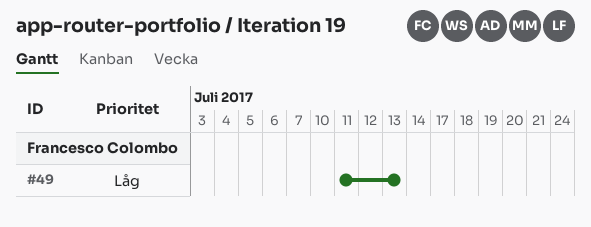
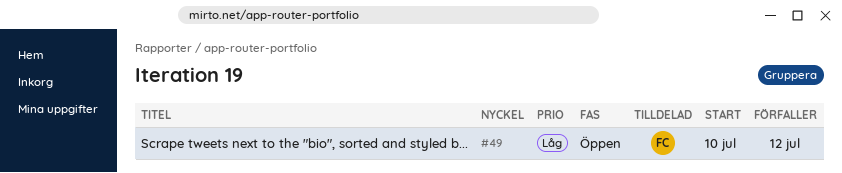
#49, start: Jul 11 -> Jul 10
#49, due: Jul 13 -> Jul 12

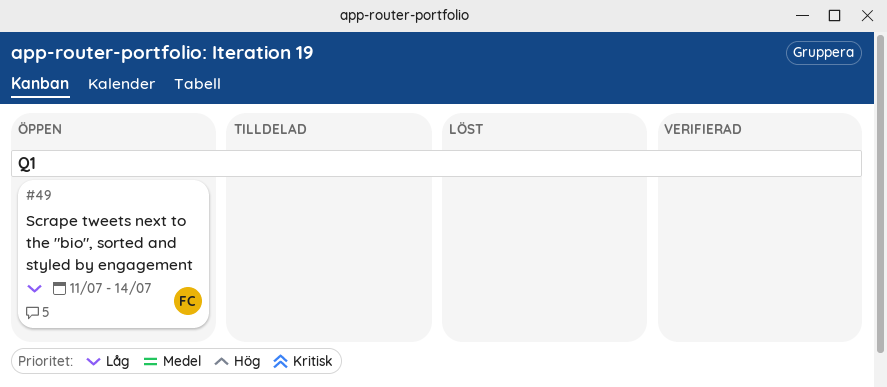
#49, start: Jul 10 -> Jul 11
#49, due: Jul 12 -> Jul 14

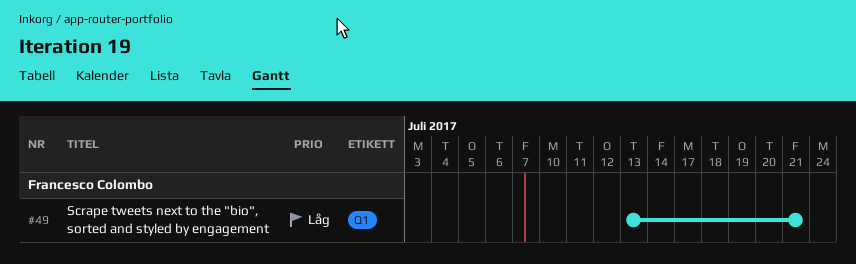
#49, start: Jul 11 -> Jul 13
#49, due: Jul 14 -> Jul 21

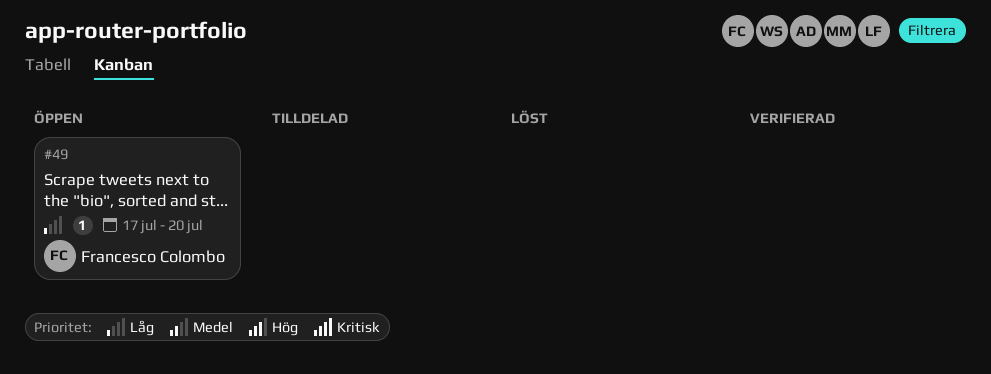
#49, start: Jul 13 -> Jul 17
#49, due: Jul 21 -> Jul 20

